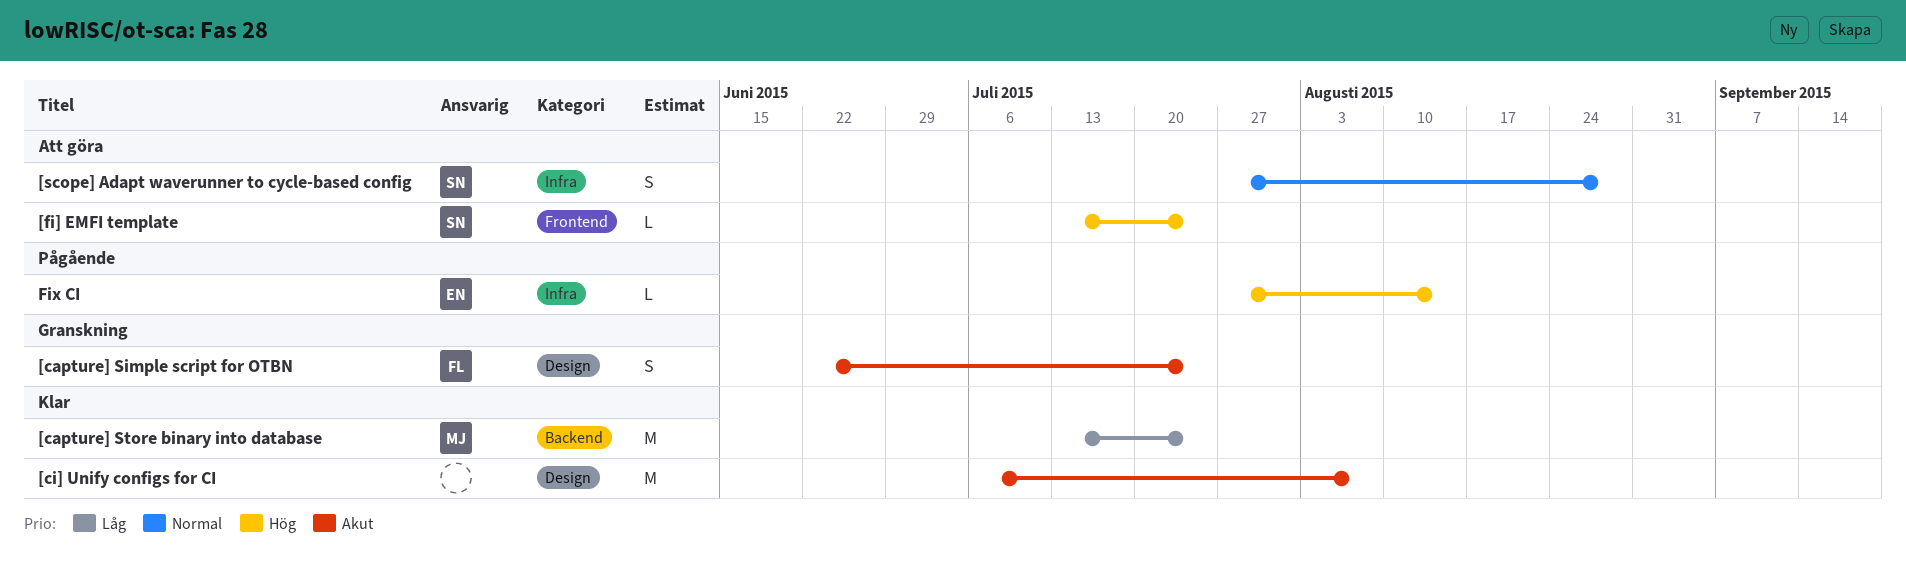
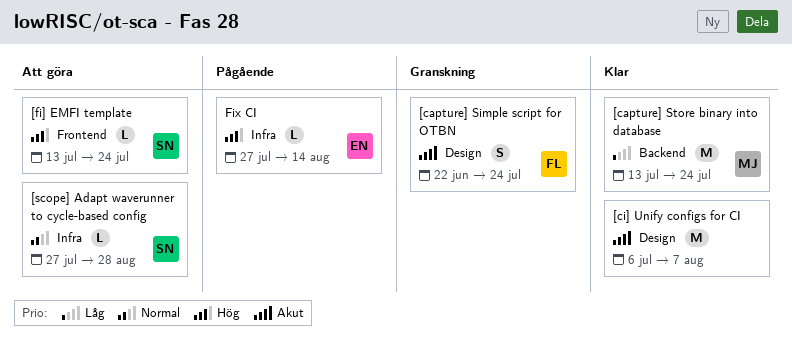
[scope] Adapt waverunner to cycle-based config, estimate: S -> L

